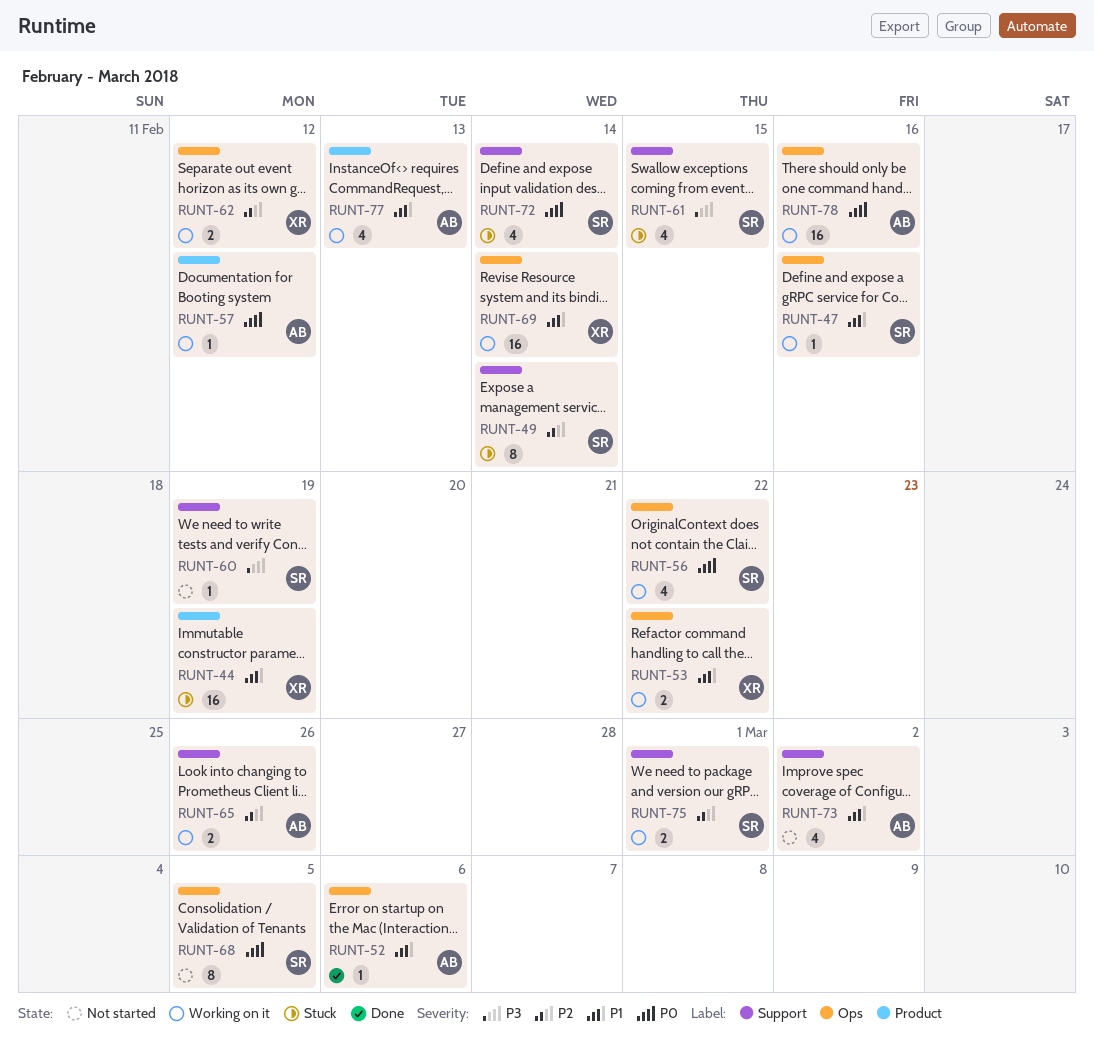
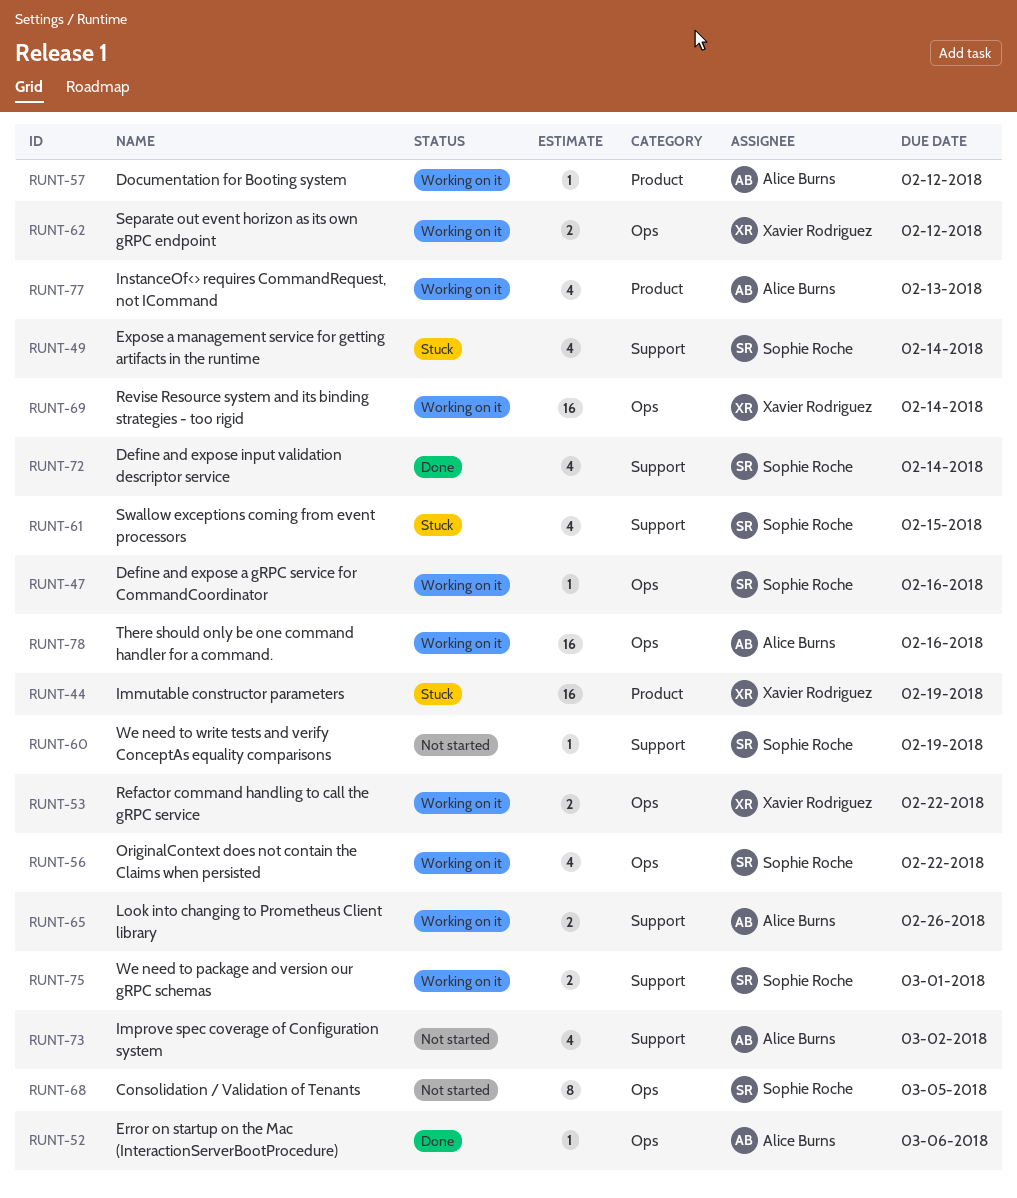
RUNT-49, estimate: 8 -> 4
RUNT-72, status: Stuck -> Done

